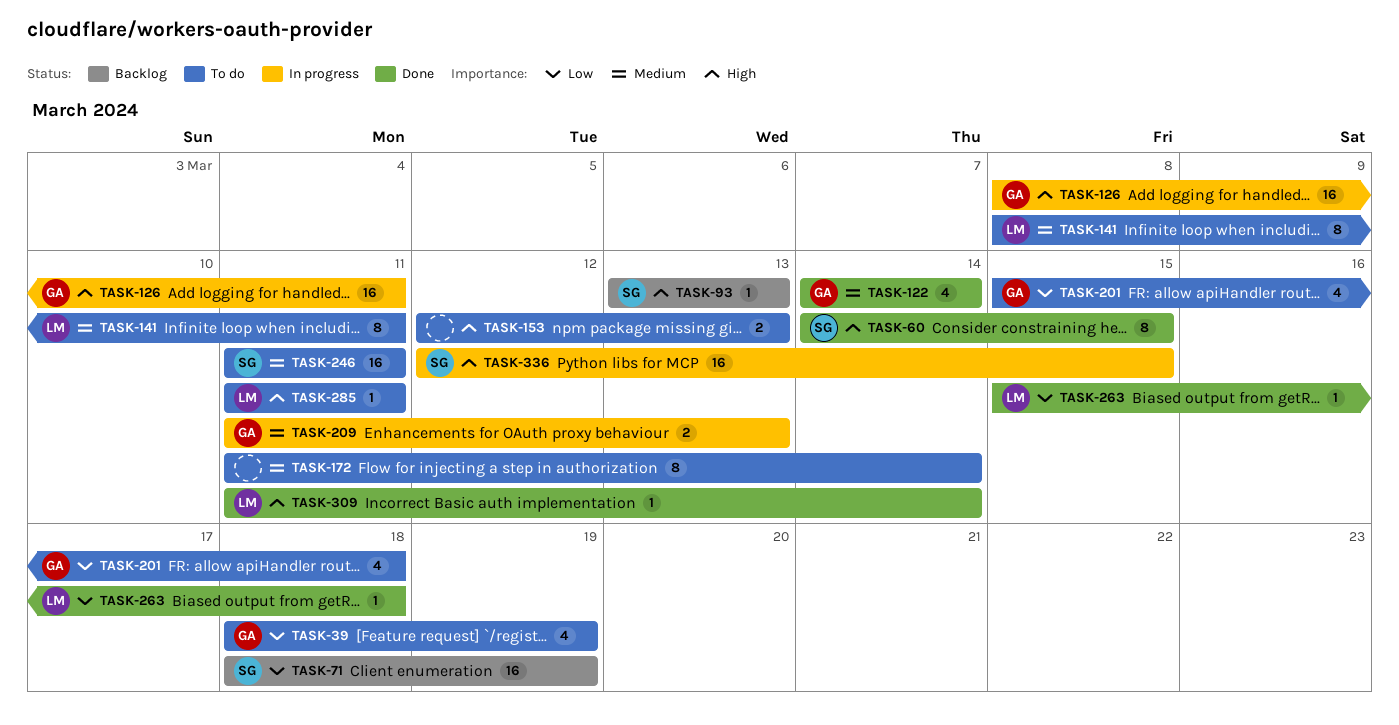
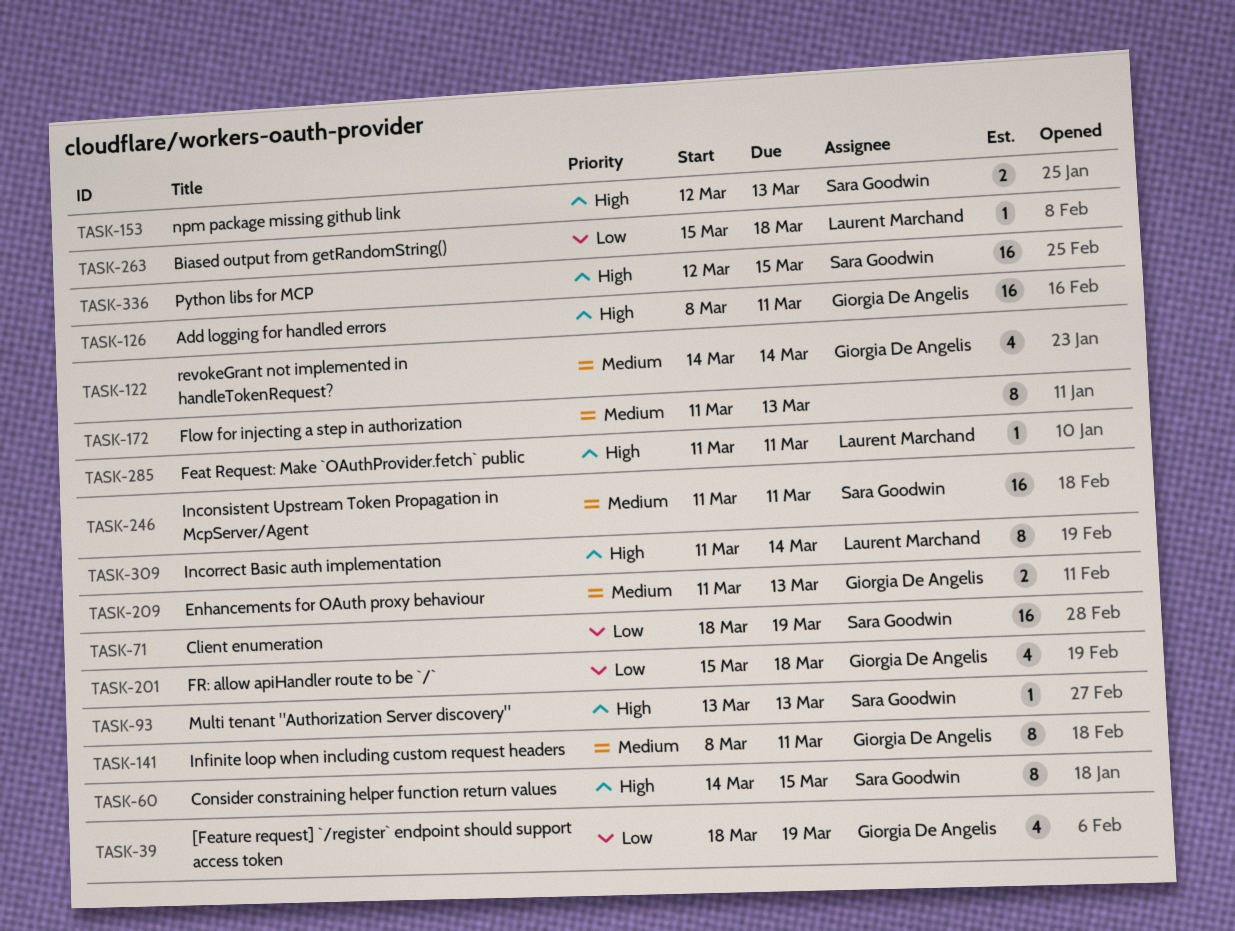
TASK-141, owner: Laurent Marchand -> Giorgia De Angelis
TASK-153, owner: none -> Sara Goodwin
TASK-172, due: Mar 14 -> Mar 13
TASK-309, estimate: 1 -> 8

